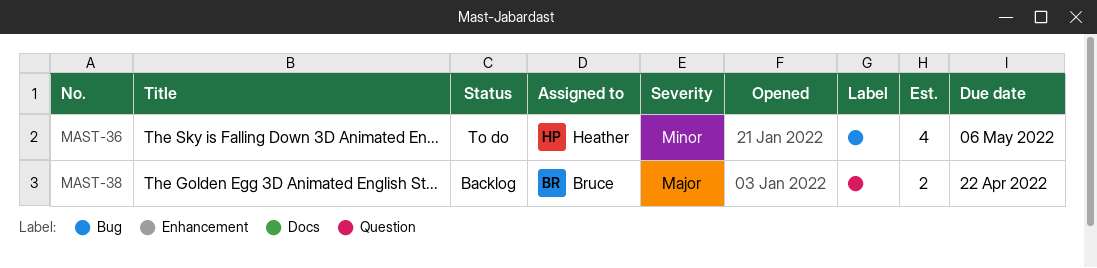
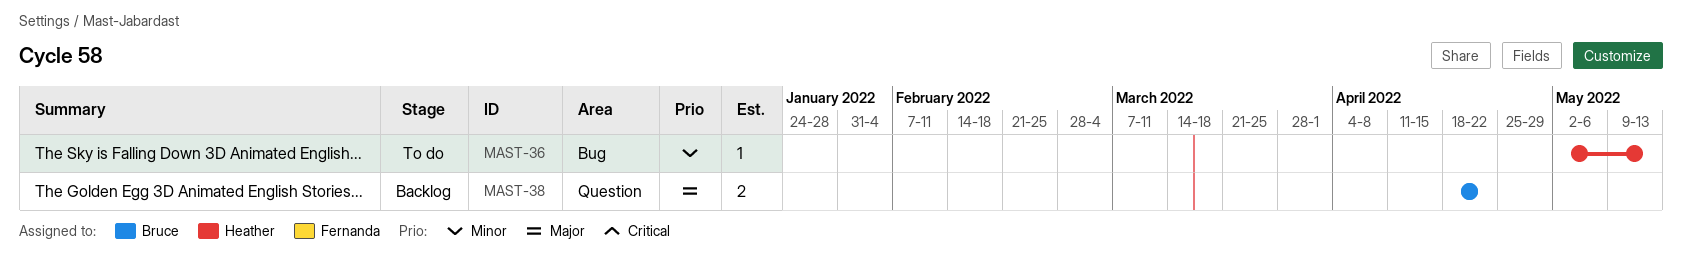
MAST-36, estimate: 4 -> 1
MAST-36, due: May 6 -> May 13

